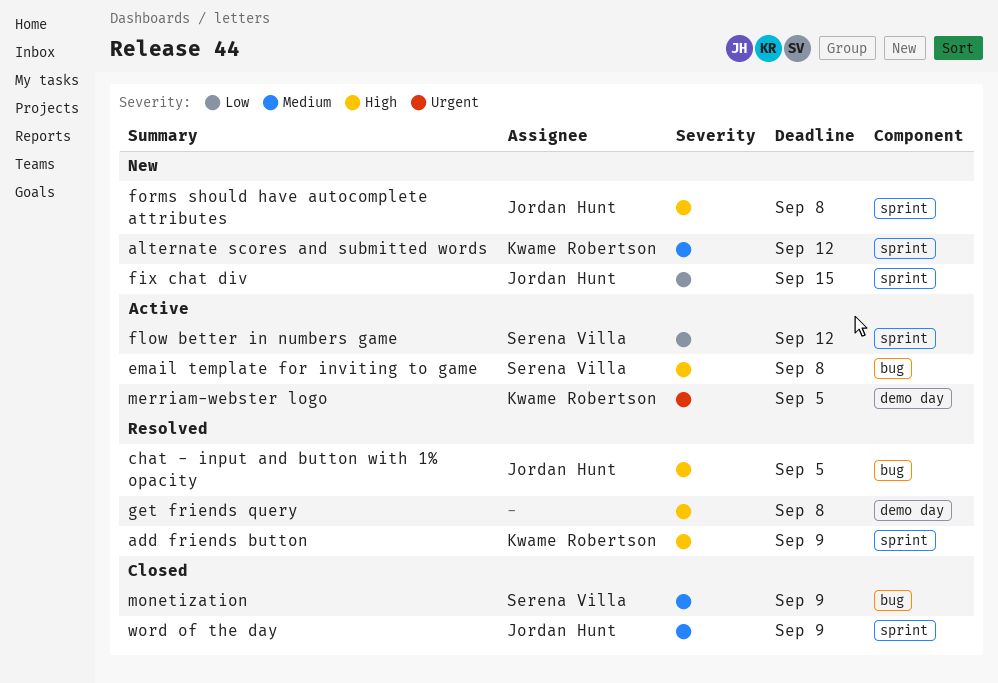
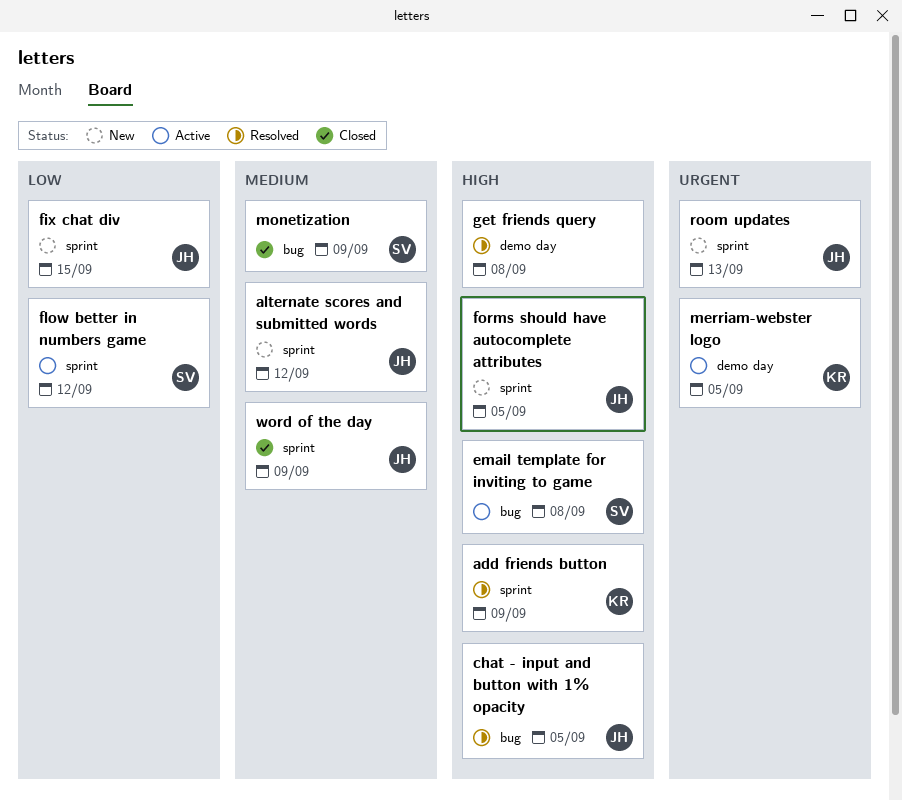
alternate scores and submitted words, owner: Kwame Robertson -> Jordan Hunt
forms should have autocomplete attributes, due: Sep 8 -> Sep 5
room updates: none -> present

